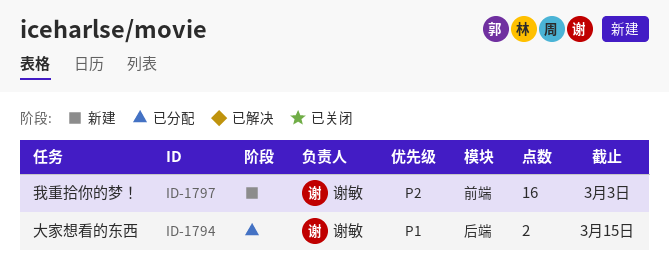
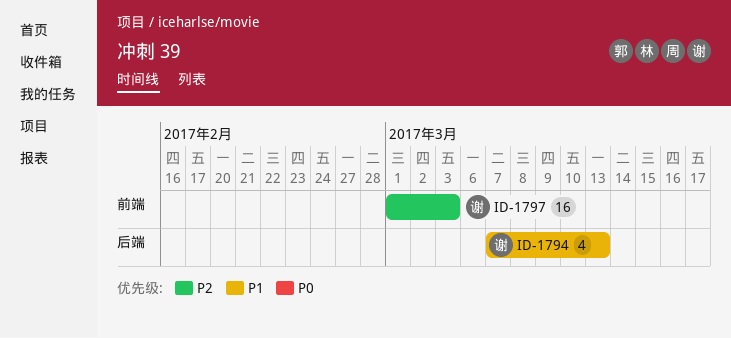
ID-1794, estimate: 2 -> 4
ID-1794, due: Mar 15 -> Mar 13

